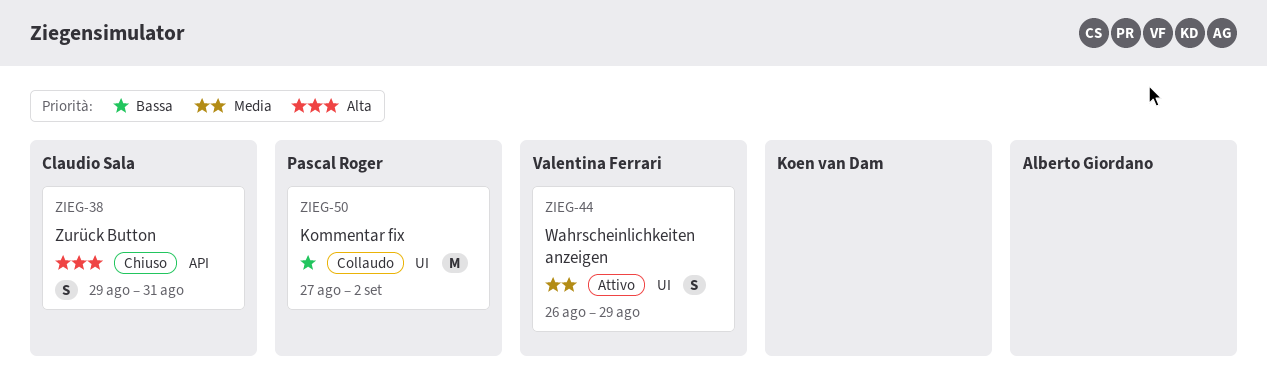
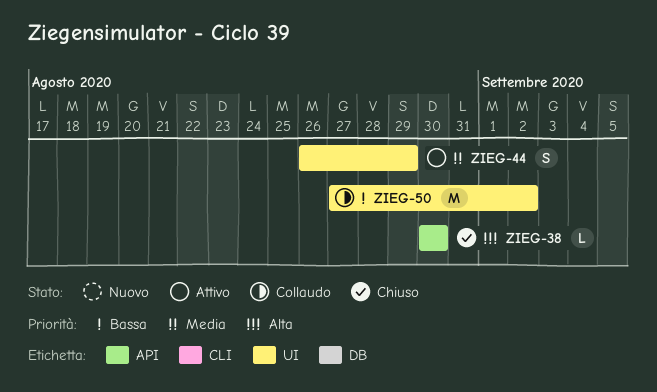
ZIEG-38, estimate: S -> L
ZIEG-38, start: Aug 29 -> Aug 30
ZIEG-38, due: Aug 31 -> Aug 30

